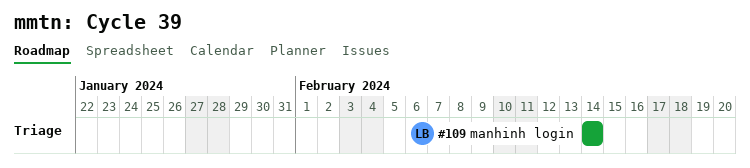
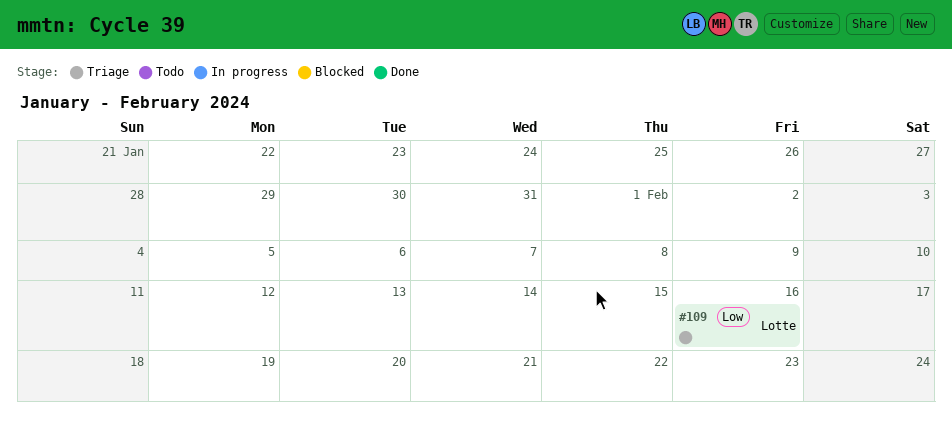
#109, due: Feb 14 -> Feb 16

